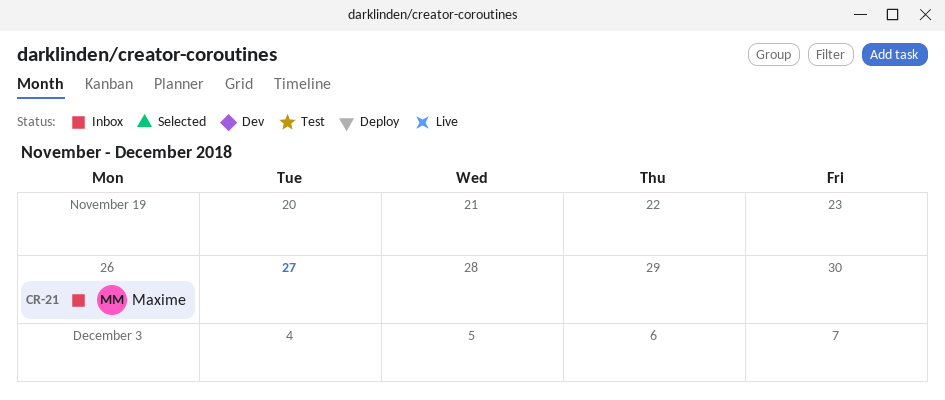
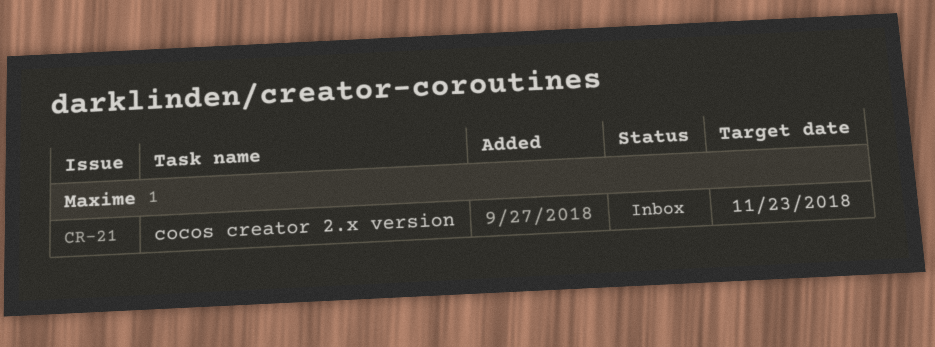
CR-21, due: Nov 26 -> Nov 23

